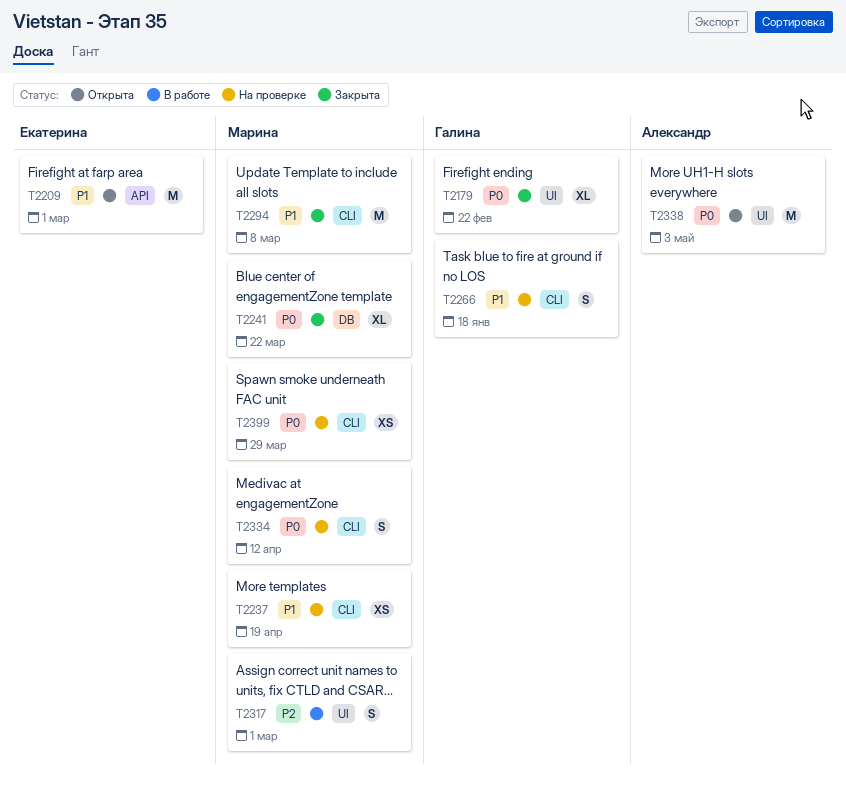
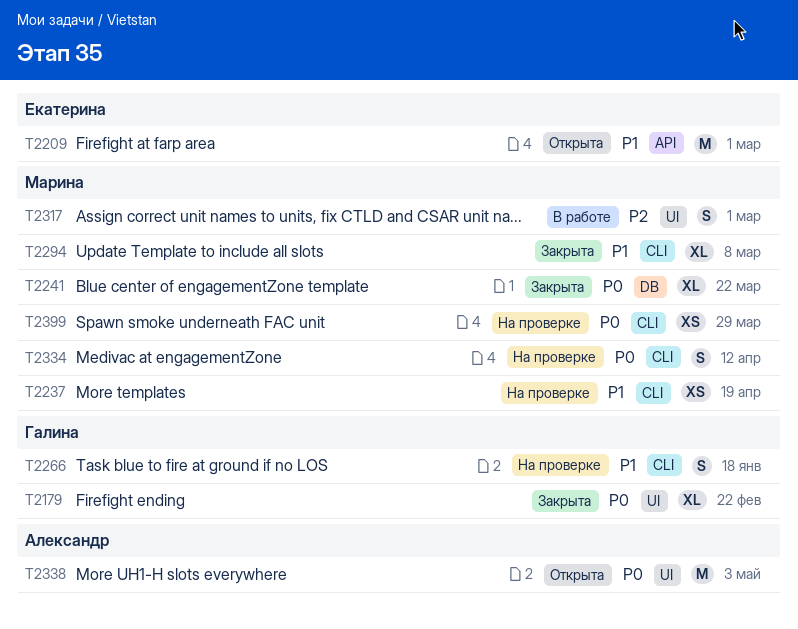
T2294, estimate: M -> XL

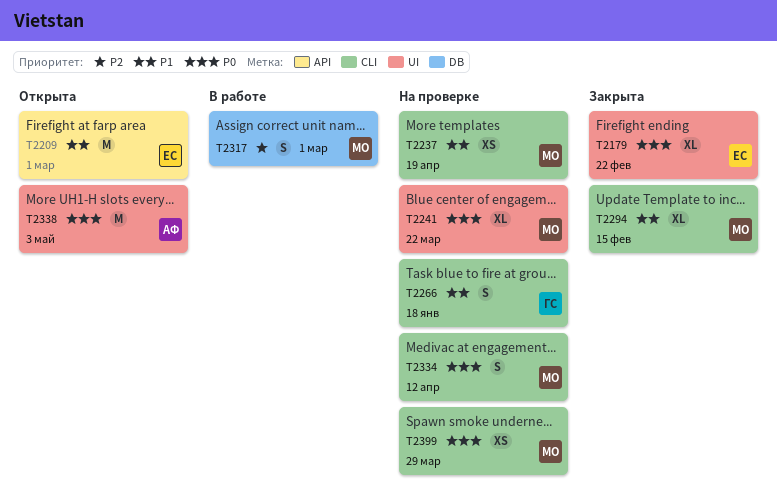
T2179, owner: Галина -> Екатерина
T2241, status: Закрыта -> На проверке
T2241, label: DB -> UI
T2294, due: Mar 8 -> Feb 15
T2317, label: UI -> DB

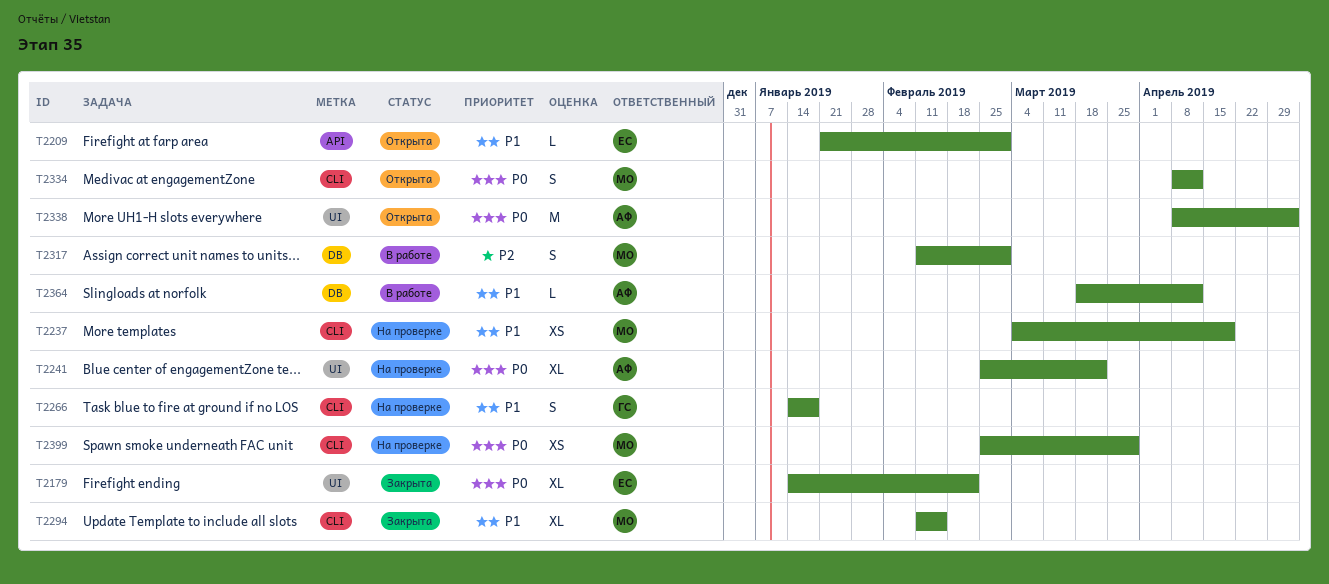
T2209, estimate: M -> L
T2241, owner: МО -> АФ
T2334, status: На проверке -> Открыта
T2364: none -> present

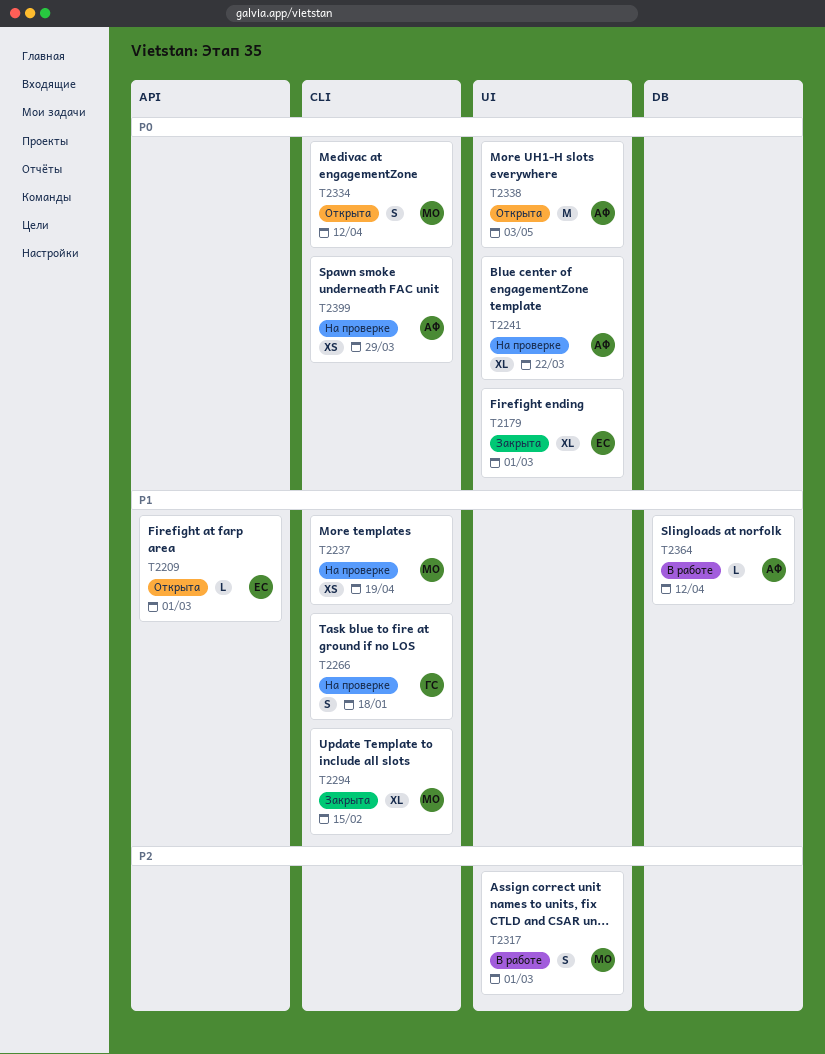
T2179, due: Feb 22 -> Mar 1
T2317, label: DB -> UI
T2399, owner: МО -> АФ

